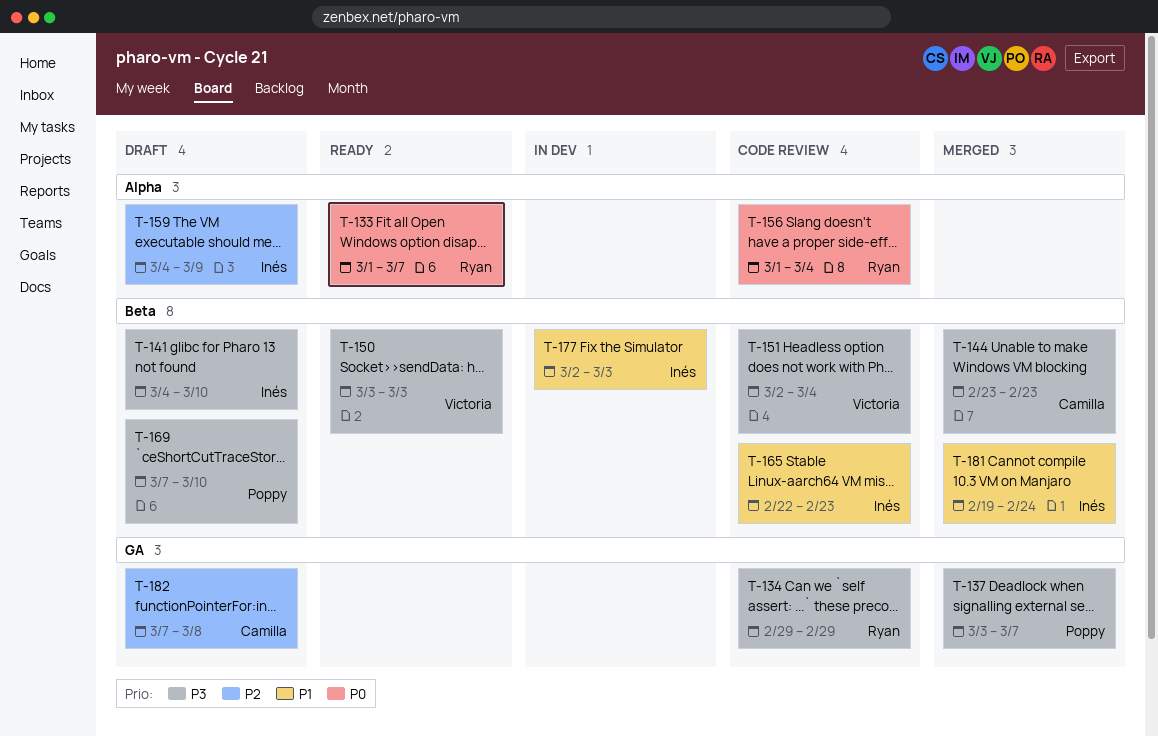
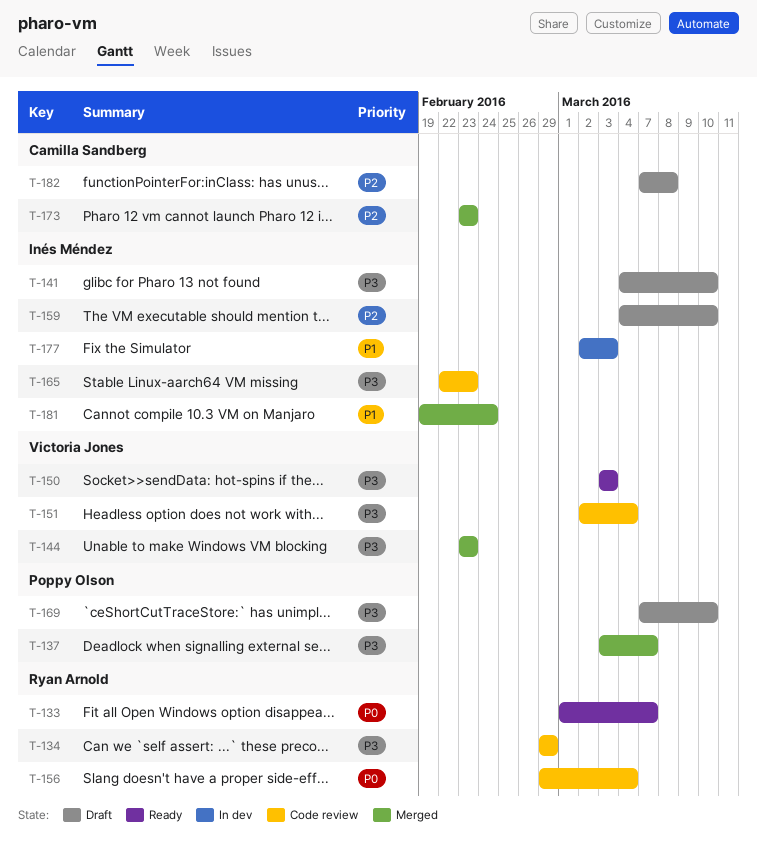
T-144, owner: Camilla Sandberg -> Victoria Jones
T-156, start: Mar 1 -> Feb 29
T-159, due: Mar 9 -> Mar 10
T-165, priority: P1 -> P3
T-173: none -> present

